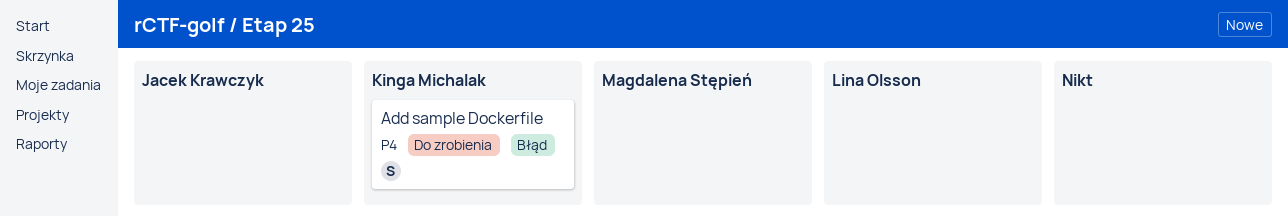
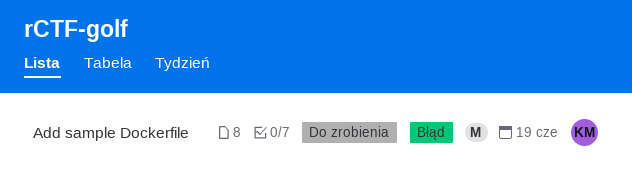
Add sample Dockerfile, estimate: S -> M

